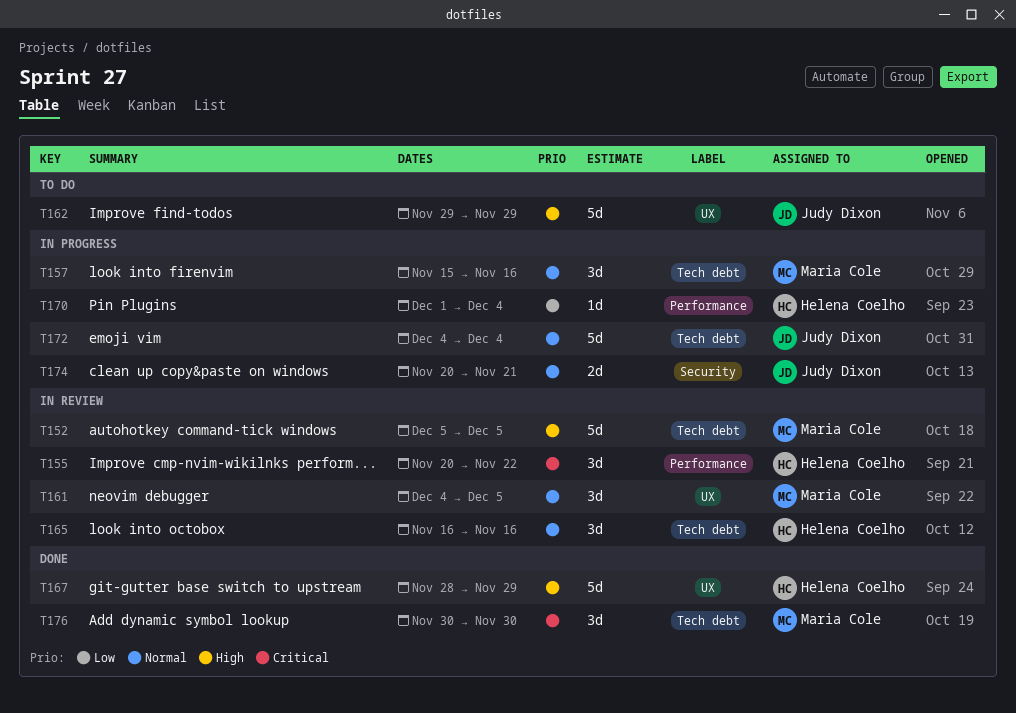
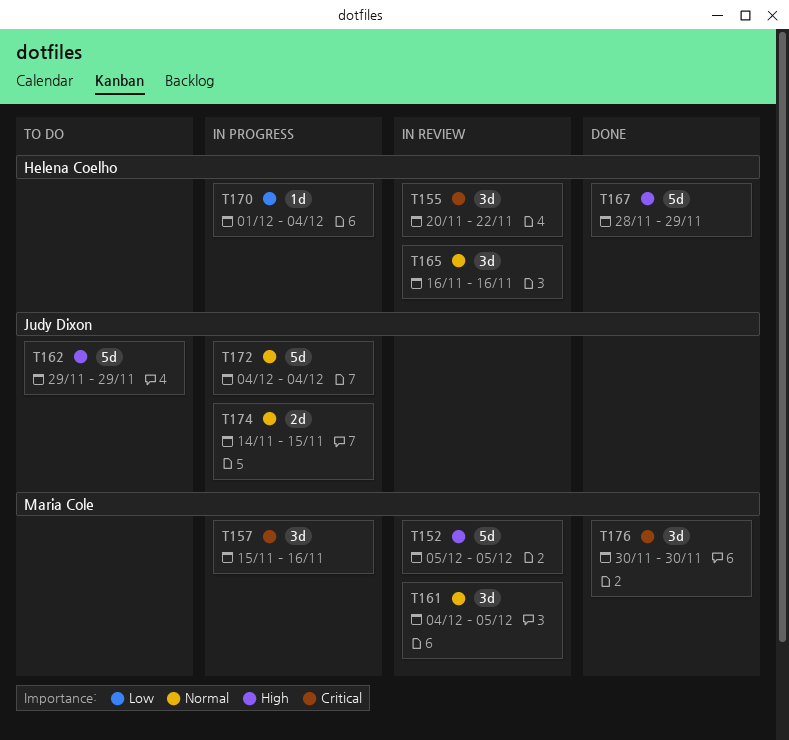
T157, priority: Normal -> Critical
T174, start: Nov 20 -> Nov 14
T174, due: Nov 21 -> Nov 15

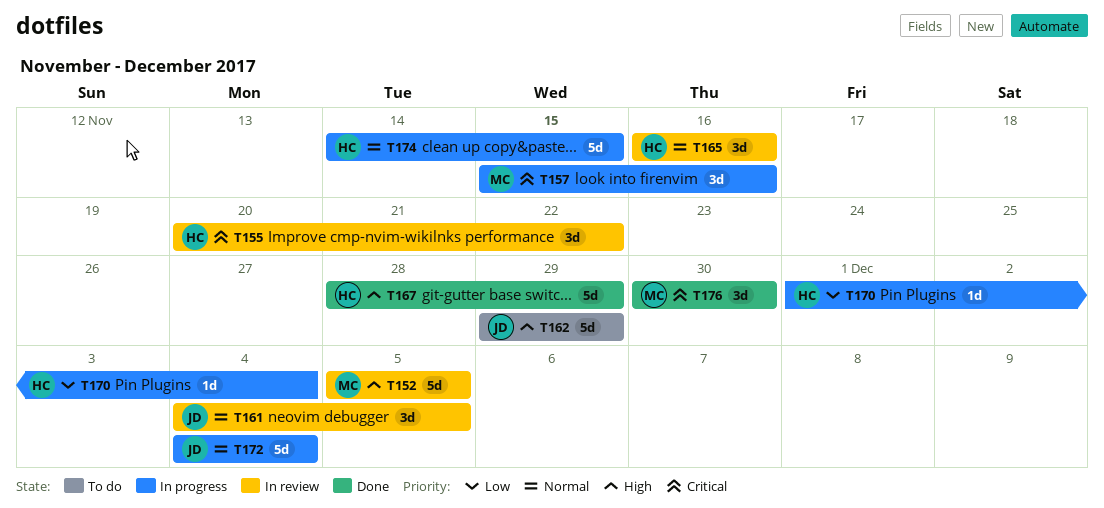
T161, owner: Maria Cole -> Judy Dixon
T174, owner: Judy Dixon -> Helena Coelho
T174, estimate: 2d -> 5d

